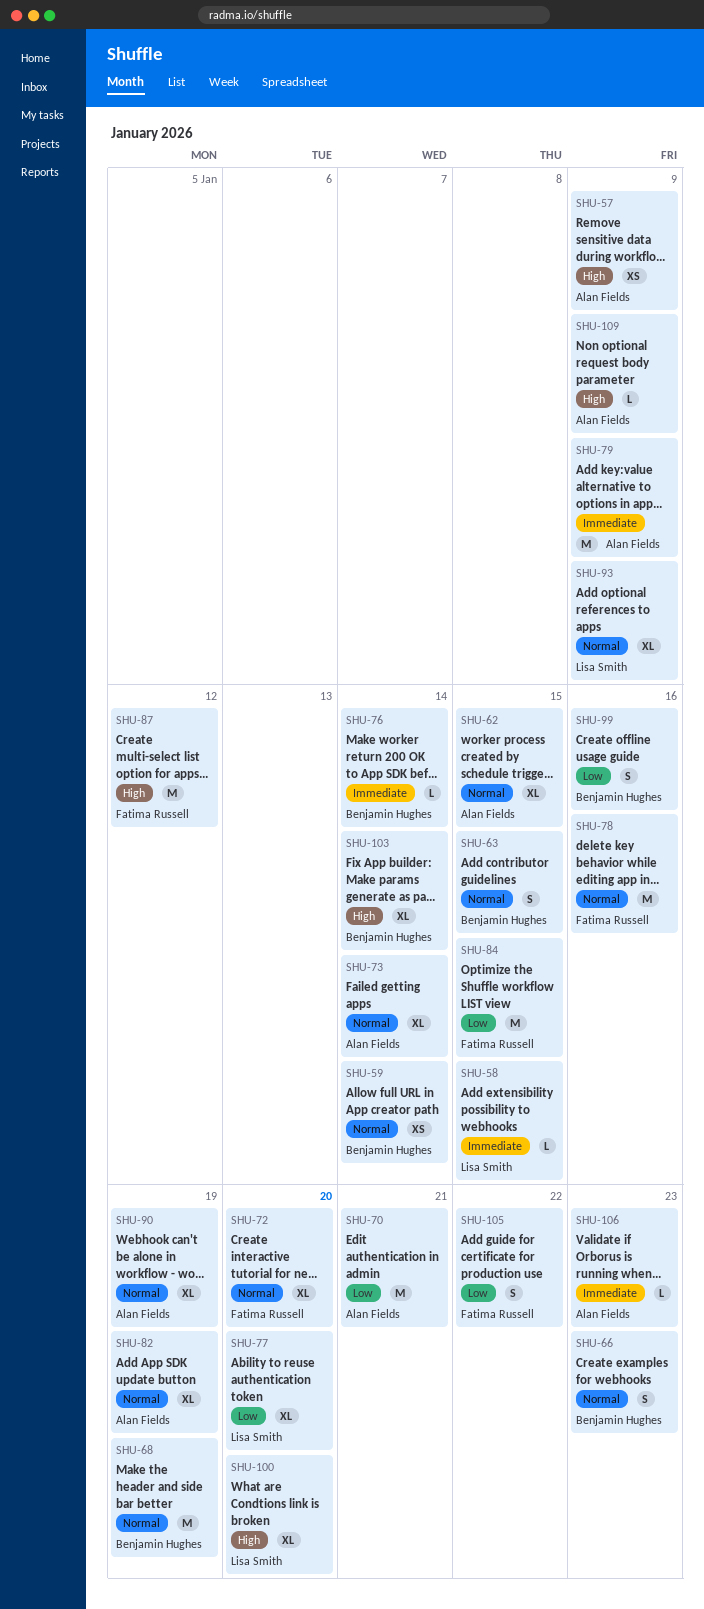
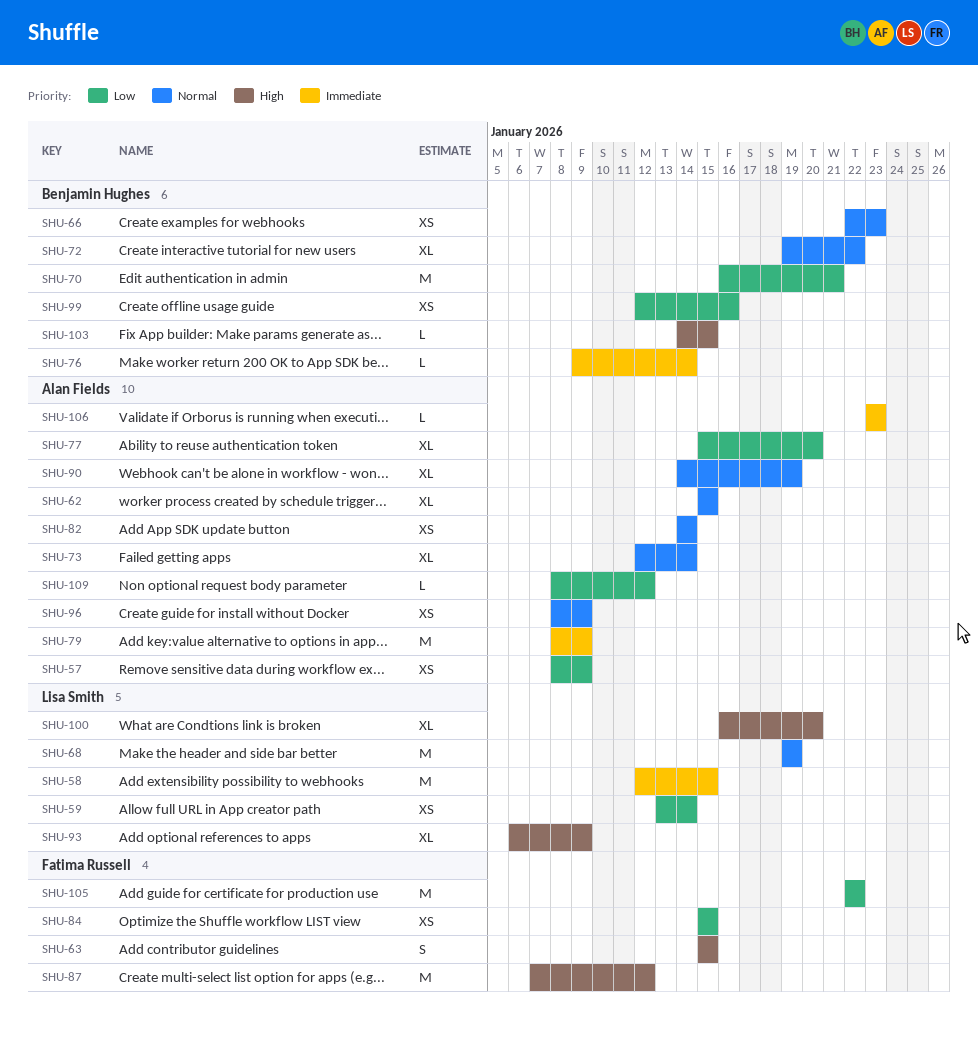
SHU-57, priority: High -> Low
SHU-58, estimate: L -> M
SHU-59, owner: Benjamin Hughes -> Lisa Smith
SHU-59, priority: Normal -> Low
SHU-63, owner: Benjamin Hughes -> Fatima Russell
SHU-63, priority: Normal -> High
SHU-66, estimate: S -> XS
SHU-68, owner: Benjamin Hughes -> Lisa Smith
SHU-70, owner: Alan Fields -> Benjamin Hughes
SHU-72, owner: Fatima Russell -> Benjamin Hughes
SHU-72, due: Jan 20 -> Jan 22
SHU-77, owner: Lisa Smith -> Alan Fields
SHU-78: present -> none
SHU-82, estimate: XL -> XS
SHU-82, due: Jan 19 -> Jan 14
SHU-84, estimate: M -> XS
SHU-93, priority: Normal -> High
SHU-96: none -> present
SHU-99, estimate: S -> XS
SHU-103, estimate: XL -> L
SHU-103, due: Jan 14 -> Jan 15
SHU-105, estimate: S -> M
SHU-109, priority: High -> Low
SHU-109, due: Jan 9 -> Jan 12

